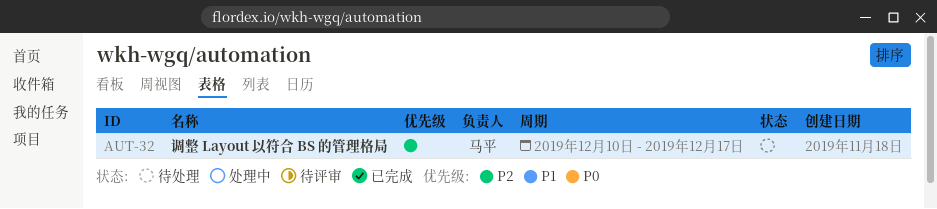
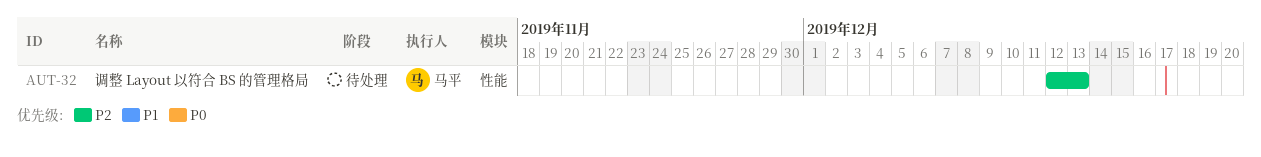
AUT-32, start: Dec 10 -> Dec 12
AUT-32, due: Dec 17 -> Dec 13

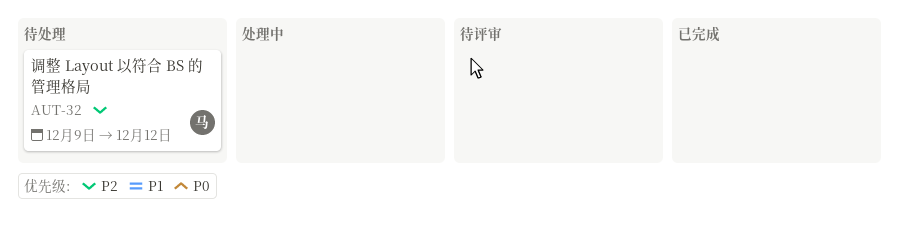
AUT-32, start: Dec 12 -> Dec 9
AUT-32, due: Dec 13 -> Dec 12

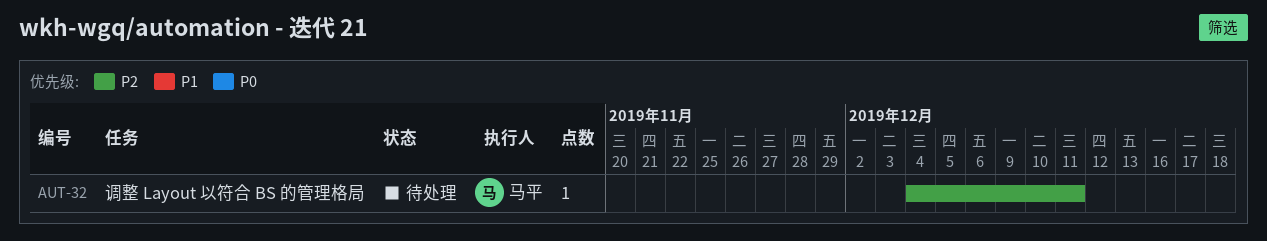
AUT-32, start: Dec 9 -> Dec 4
AUT-32, due: Dec 12 -> Dec 11

